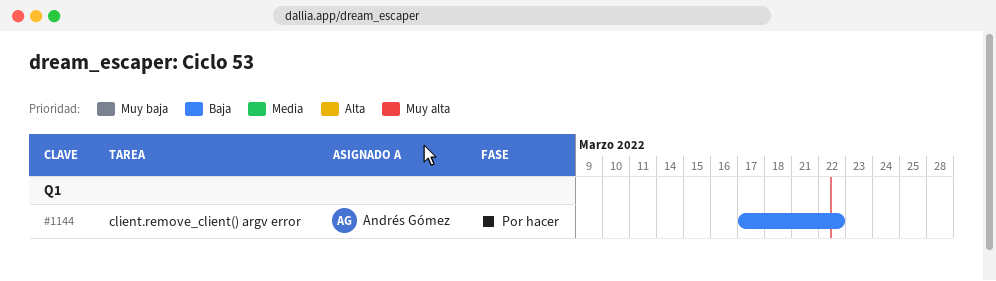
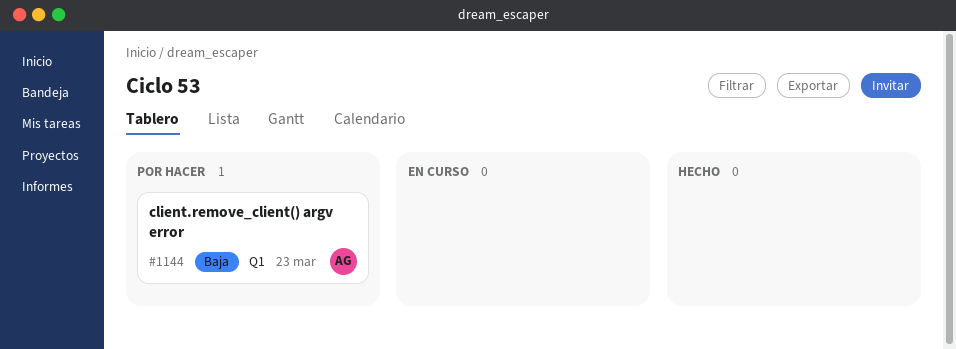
#1144, due: Mar 22 -> Mar 23

